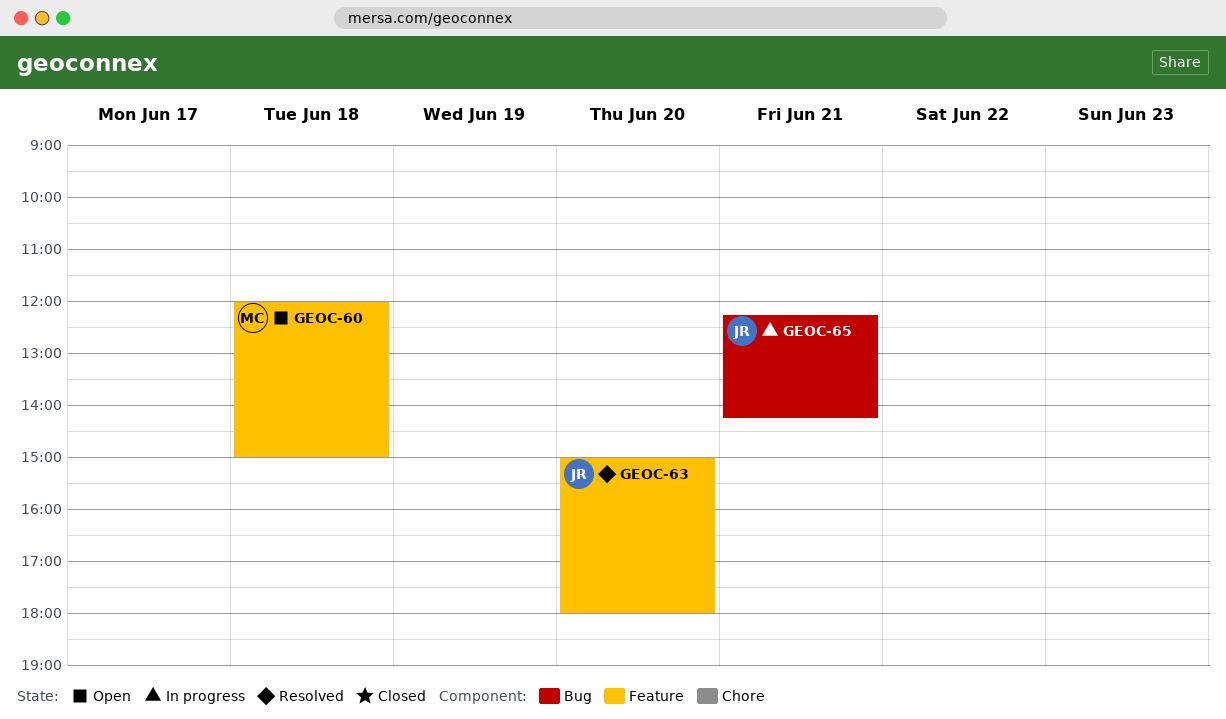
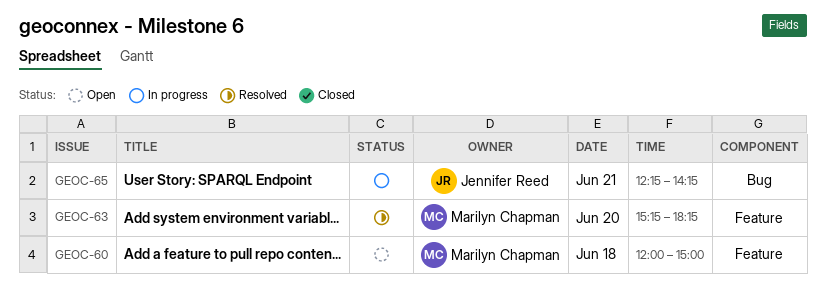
GEOC-63, owner: Jennifer Reed -> Marilyn Chapman
GEOC-63, begins: 15:00 -> 15:15
GEOC-63, ends: 18:00 -> 18:15

